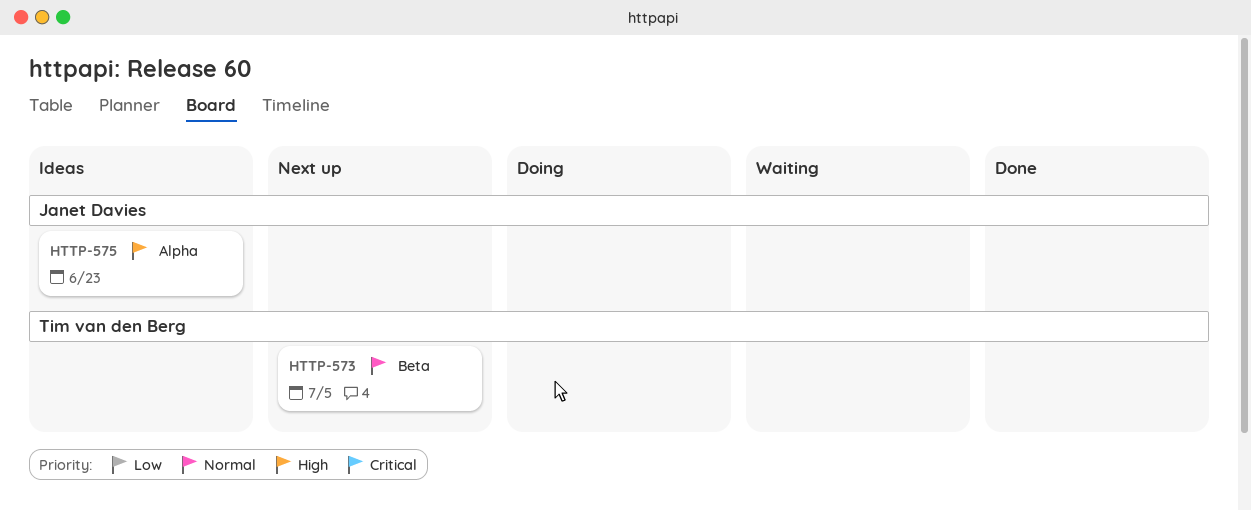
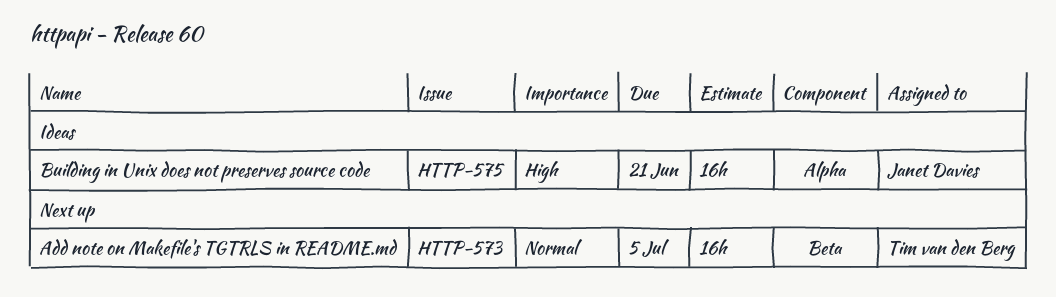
HTTP-575, due: Jun 23 -> Jun 21

